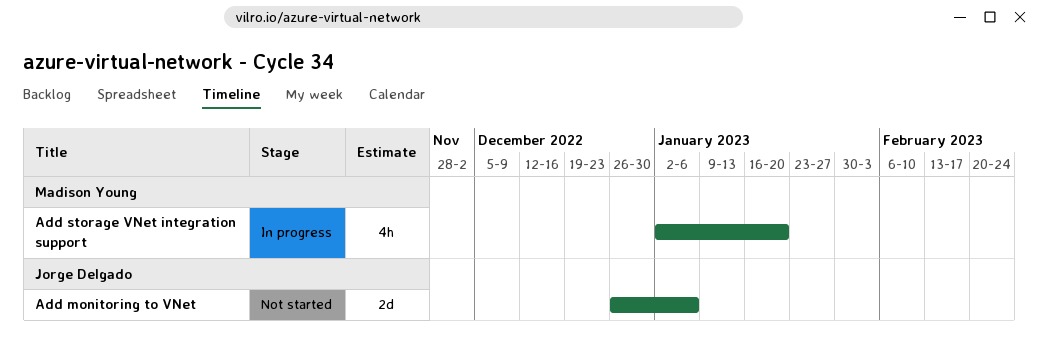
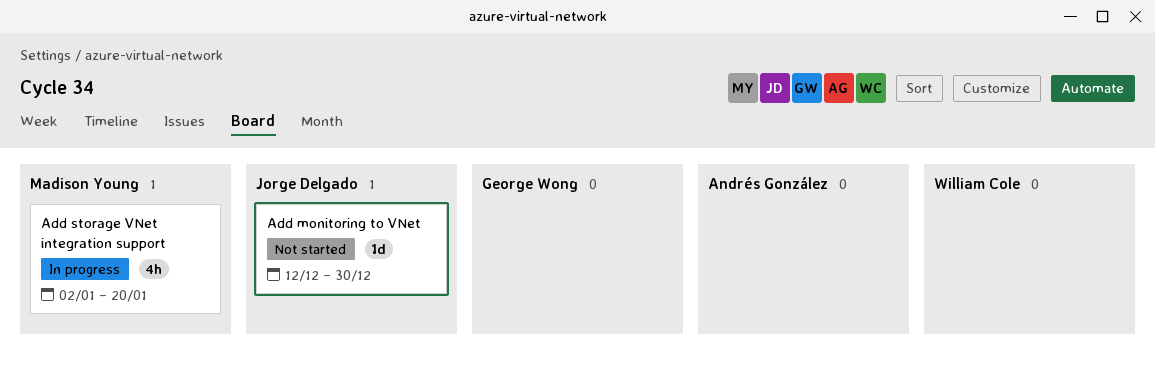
Add monitoring to VNet, estimate: 2d -> 1d
Add monitoring to VNet, start: Dec 26 -> Dec 12
Add monitoring to VNet, due: Jan 6 -> Dec 30

